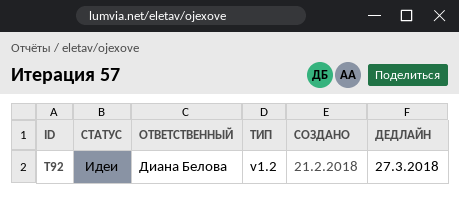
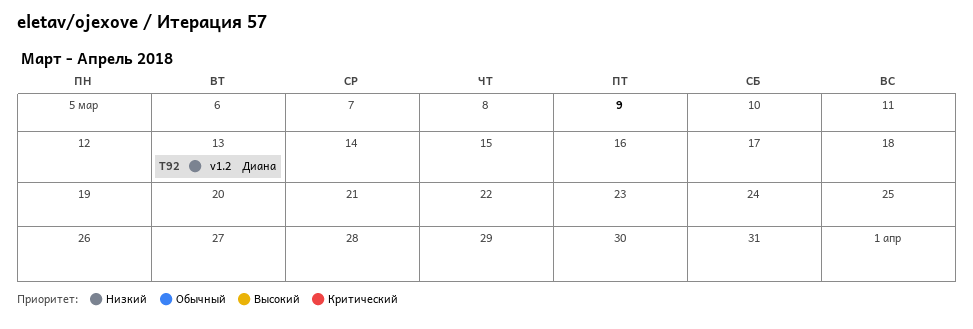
T92, due: Mar 27 -> Mar 13

